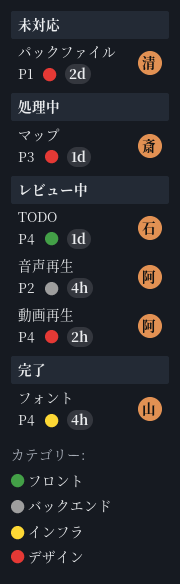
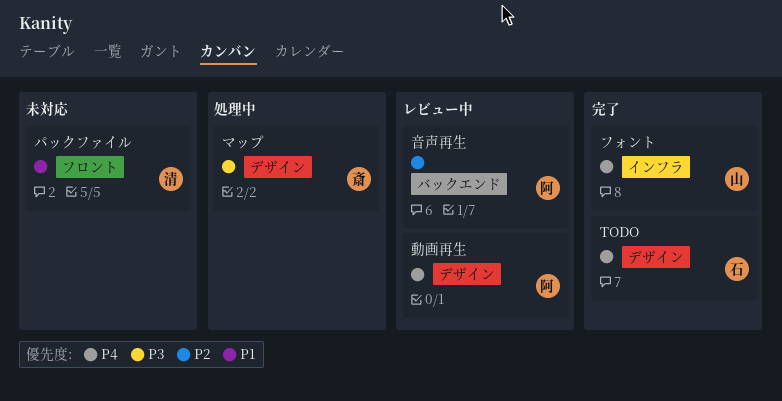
TODO, status: レビュー中 -> 完了
TODO, label: フロント -> デザイン
パックファイル, label: デザイン -> フロント

